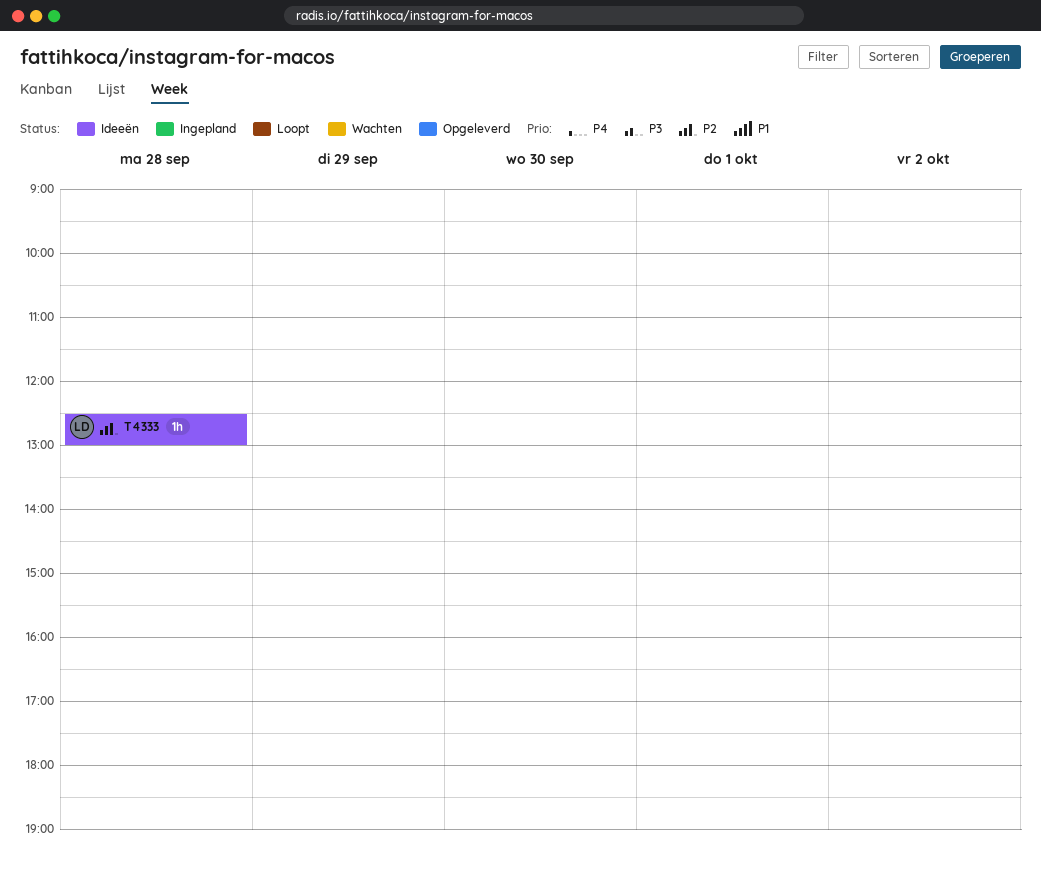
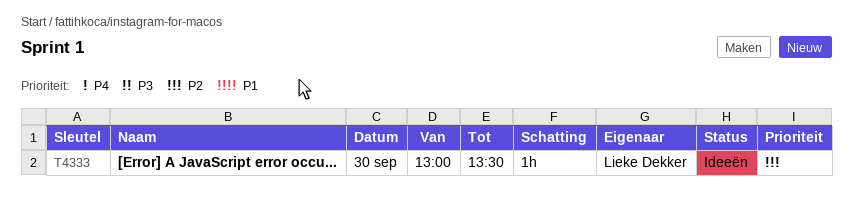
T4333, day: Sep 28 -> Sep 30
T4333, begins: 12:30 -> 13:00
T4333, ends: 13:00 -> 13:30

